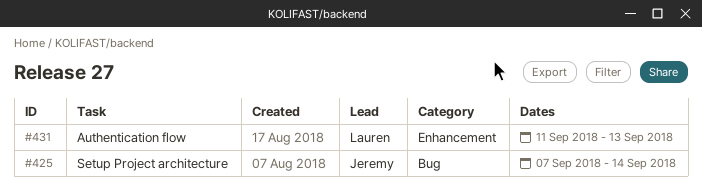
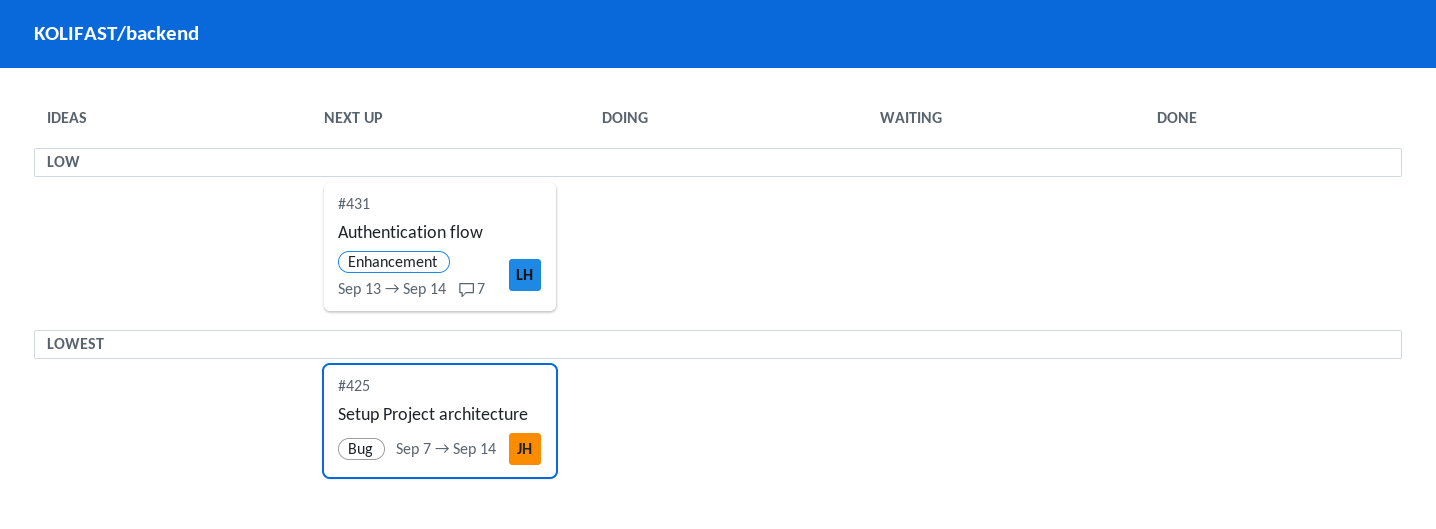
#431, start: Sep 11 -> Sep 13
#431, due: Sep 13 -> Sep 14

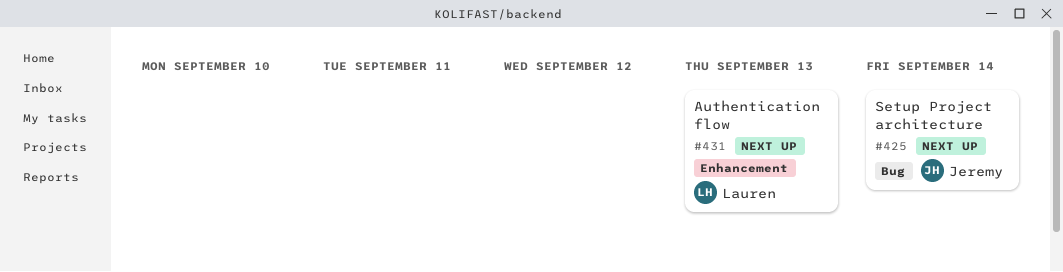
#431, due: Sep 14 -> Sep 13

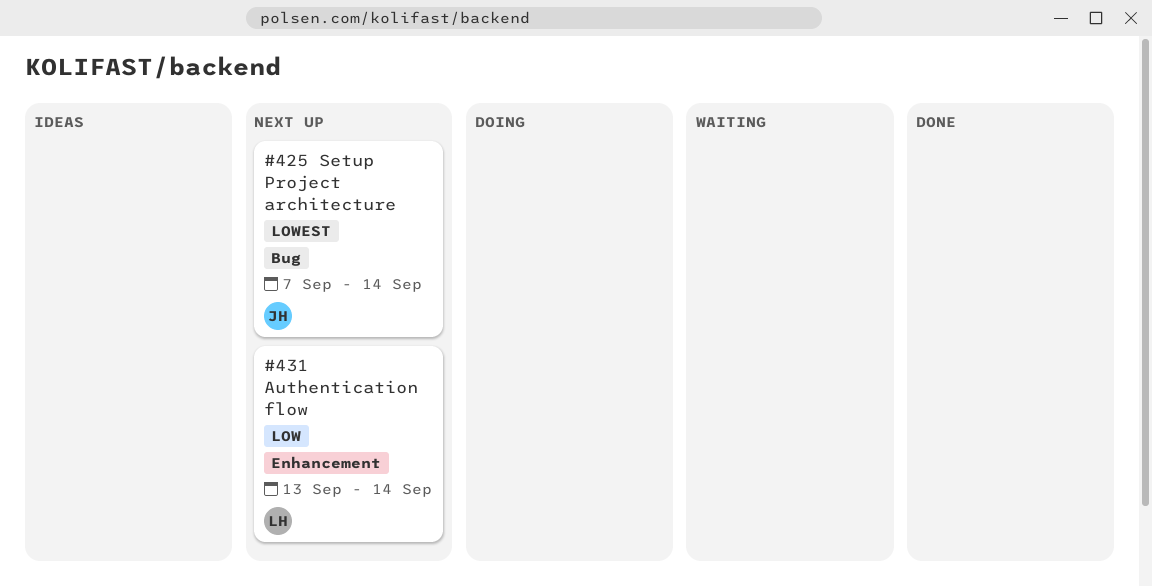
#431, due: Sep 13 -> Sep 14

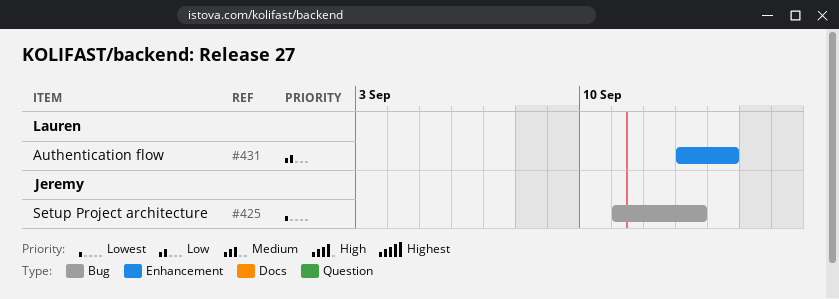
#425, start: Sep 7 -> Sep 11
#425, due: Sep 14 -> Sep 13

